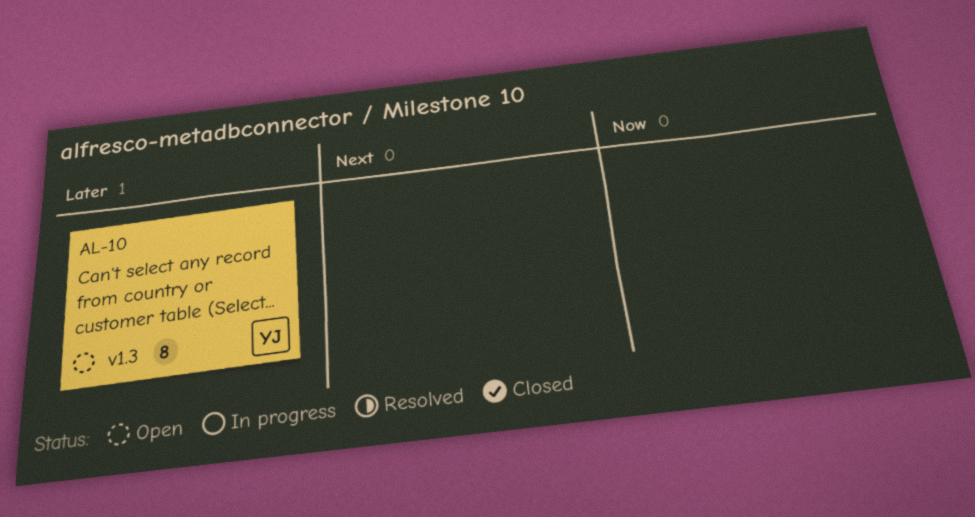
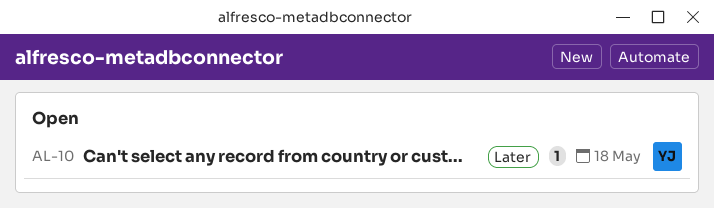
AL-10, estimate: 8 -> 1

